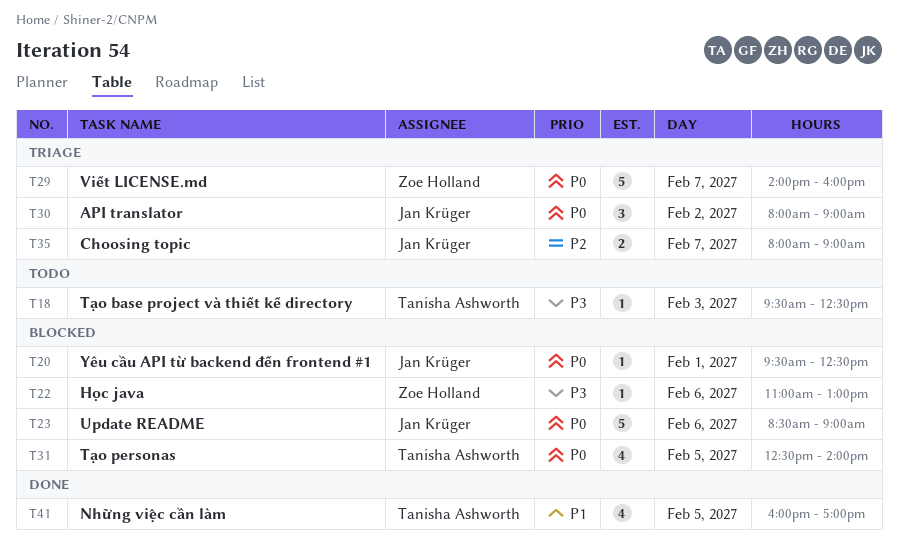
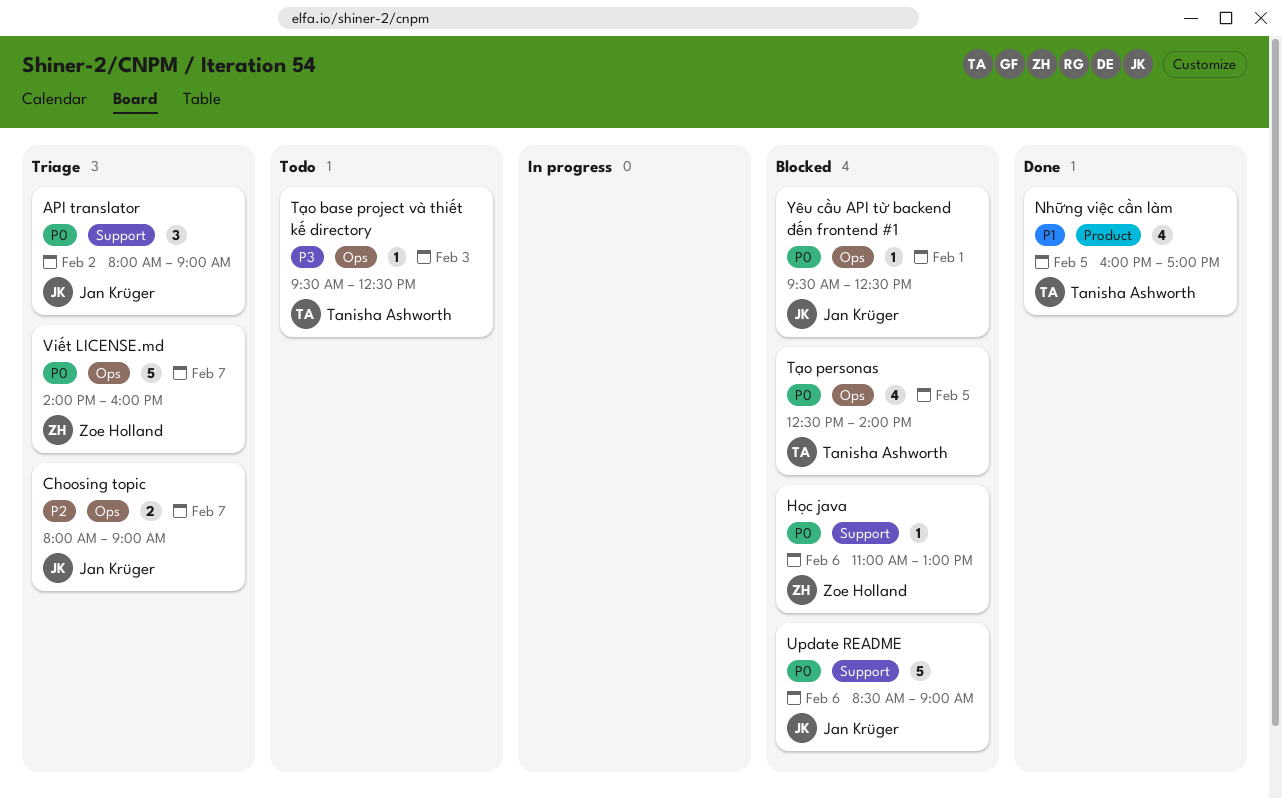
Học java, priority: P3 -> P0

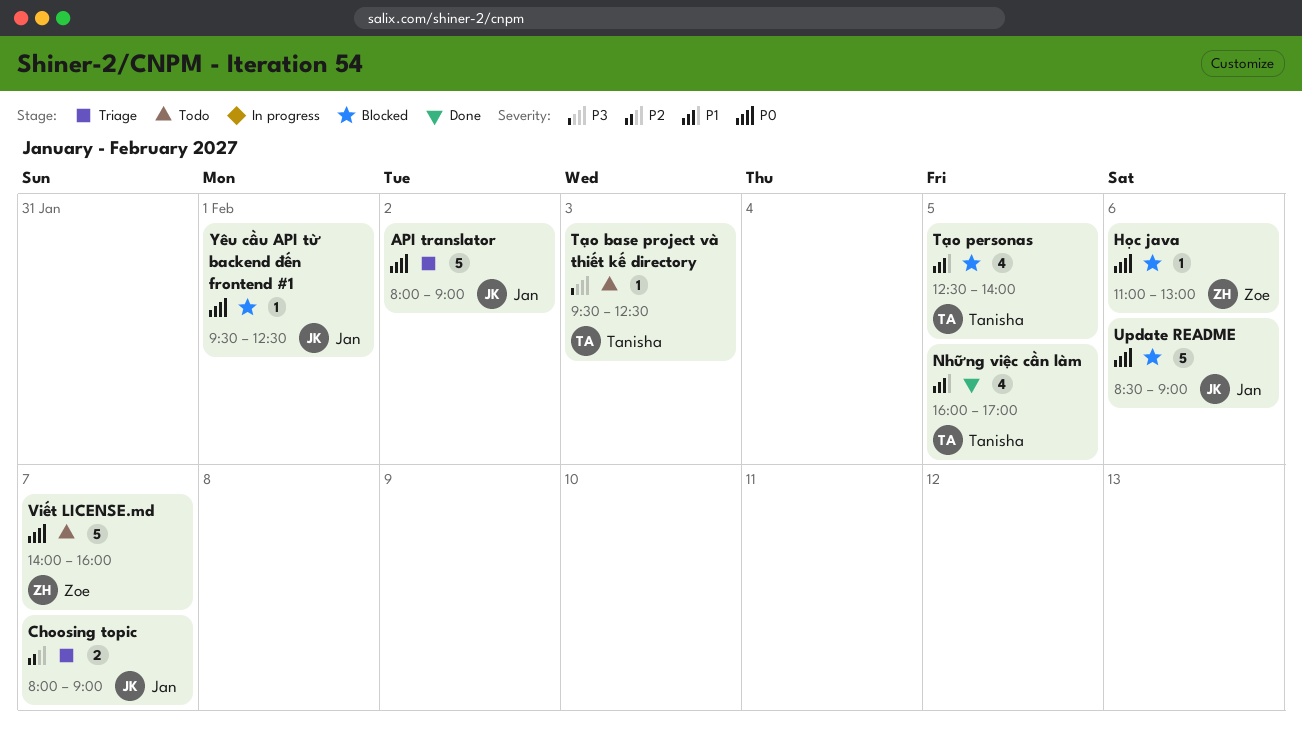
API translator, estimate: 3 -> 5
Tạo personas, priority: P0 -> P1
Viết LICENSE.md, status: Triage -> Todo

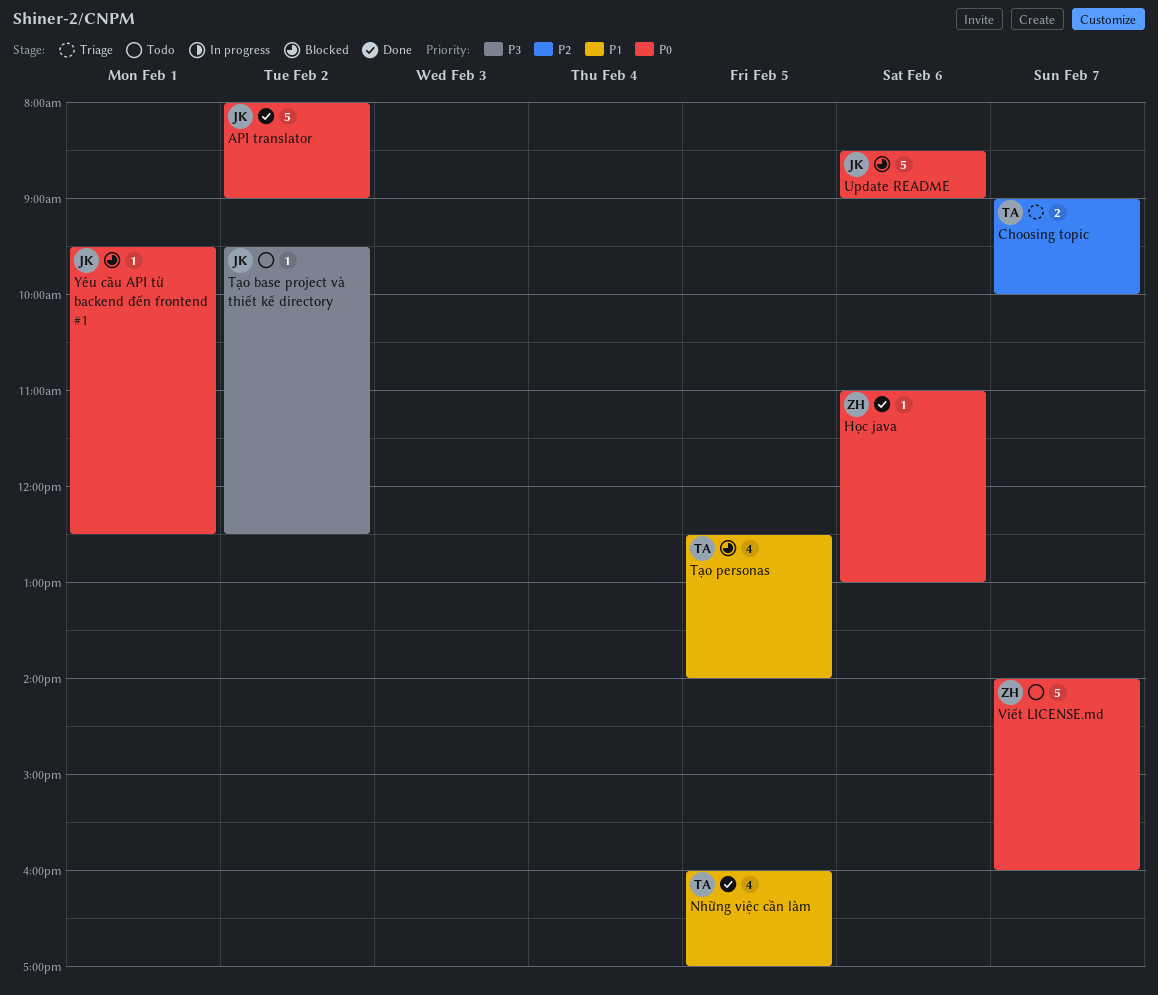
API translator, status: Triage -> Done
Choosing topic, owner: Jan -> Tanisha
Choosing topic, begins: 08:00 -> 09:00
Choosing topic, ends: 09:00 -> 10:00
Học java, status: Blocked -> Done
Tạo base project và thiết kế directory, owner: Tanisha -> Jan
Tạo base project và thiết kế directory, day: Feb 3 -> Feb 2

